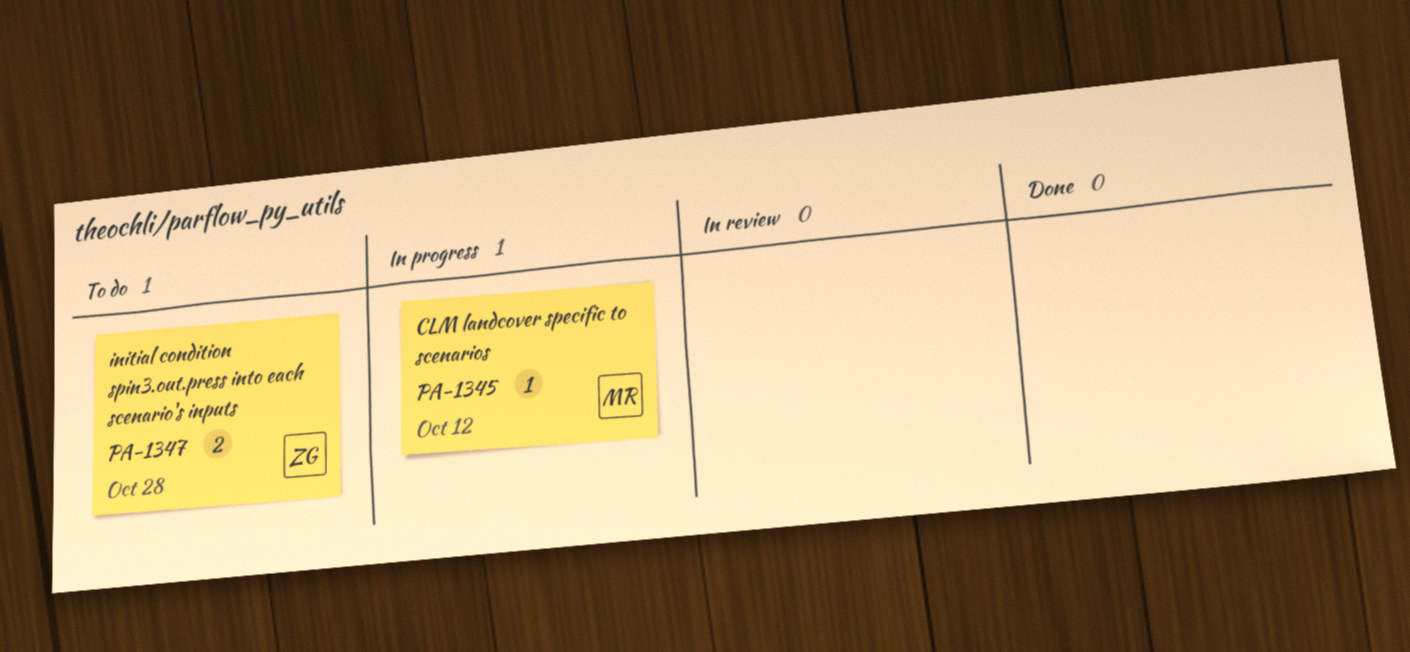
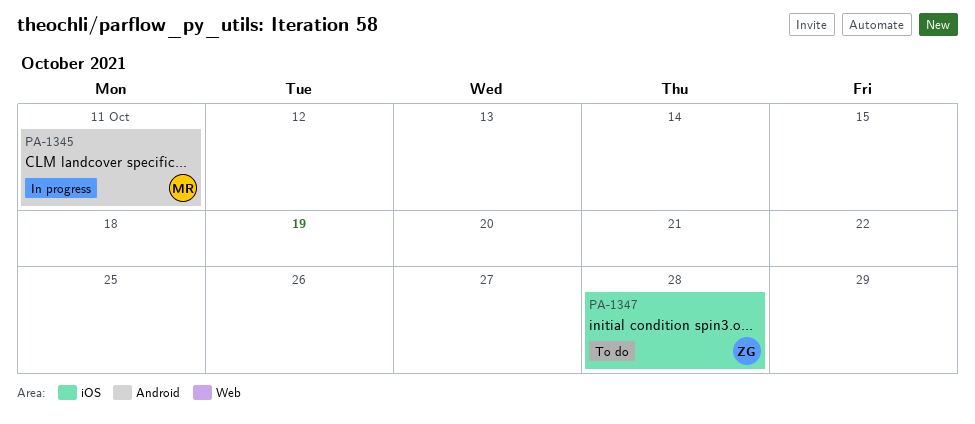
PA-1345, due: Oct 12 -> Oct 11

